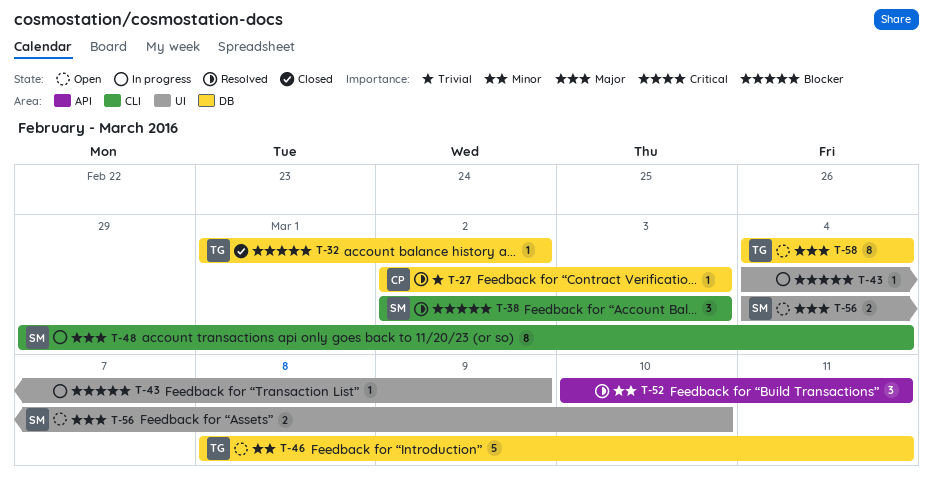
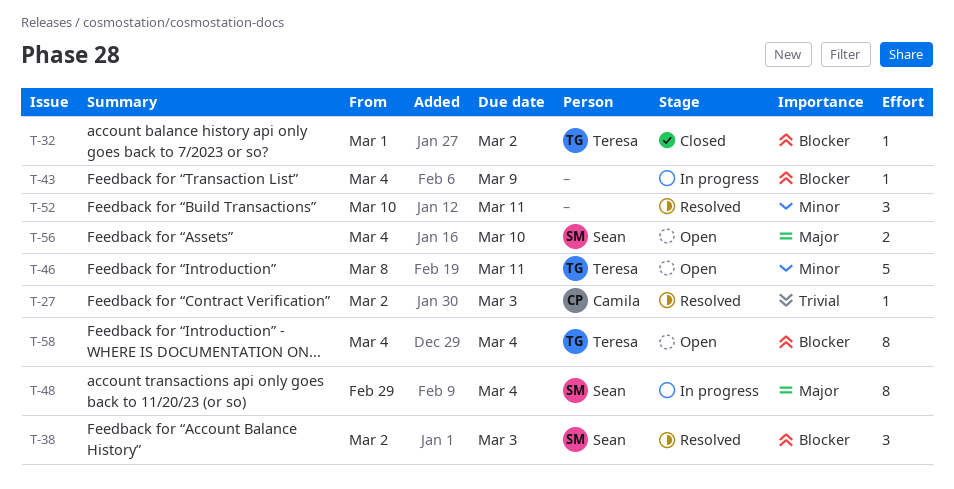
T-58, priority: Major -> Blocker

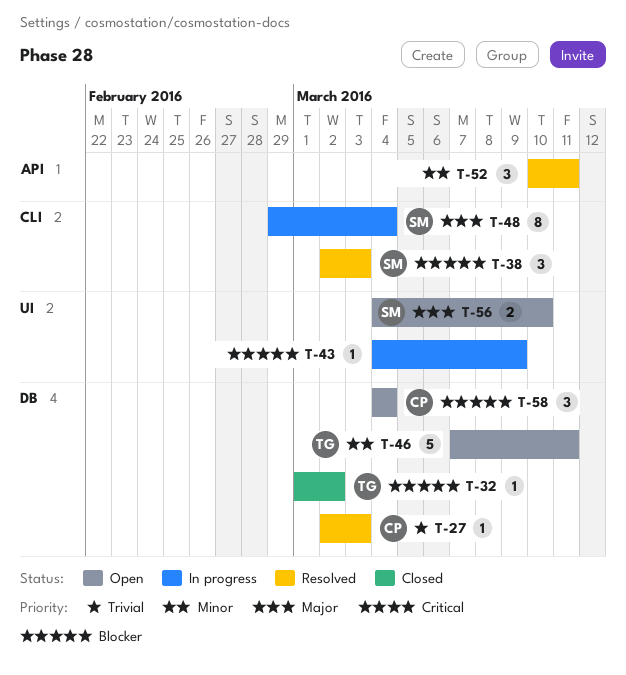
T-46, start: Mar 8 -> Mar 7
T-58, owner: Teresa -> Camila
T-58, estimate: 8 -> 3

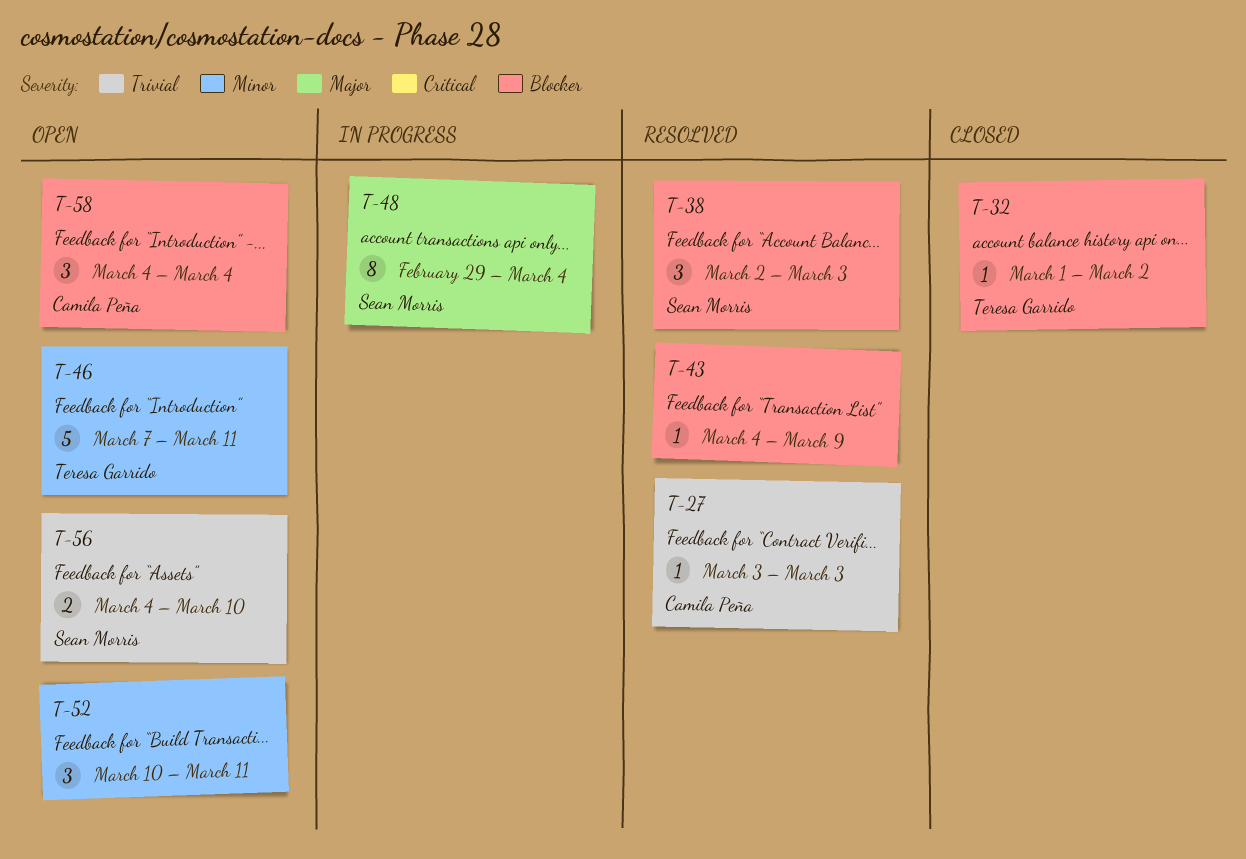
T-27, start: Mar 2 -> Mar 3
T-43, status: In progress -> Resolved
T-52, status: Resolved -> Open
T-56, priority: Major -> Trivial

